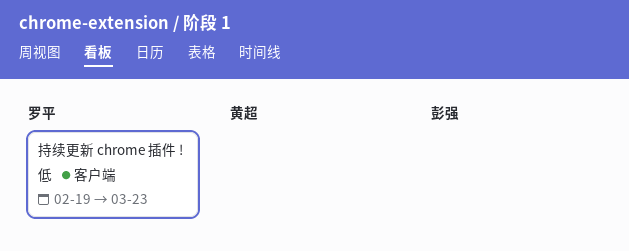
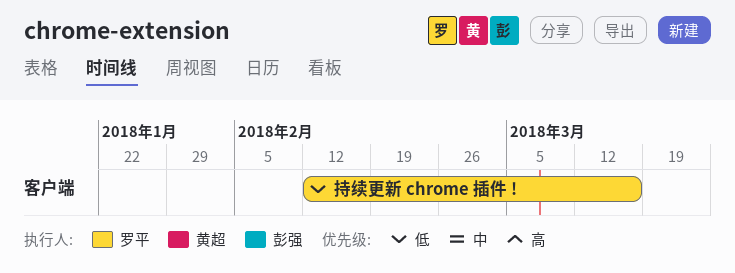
持续更新 chrome 插件 !, start: Feb 19 -> Feb 12
持续更新 chrome 插件 !, due: Mar 23 -> Mar 16

